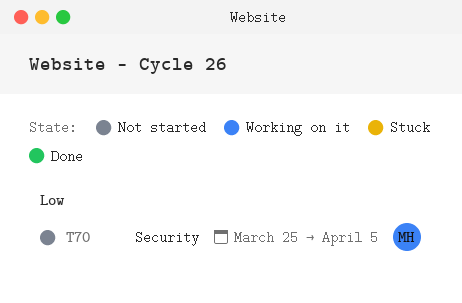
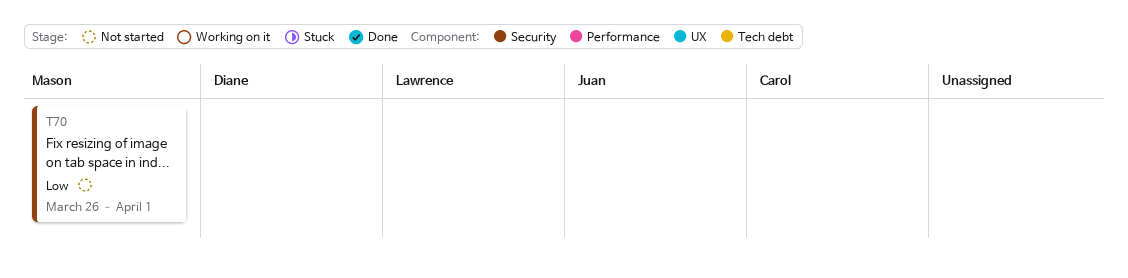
T70, start: Mar 25 -> Mar 26
T70, due: Apr 5 -> Apr 1

